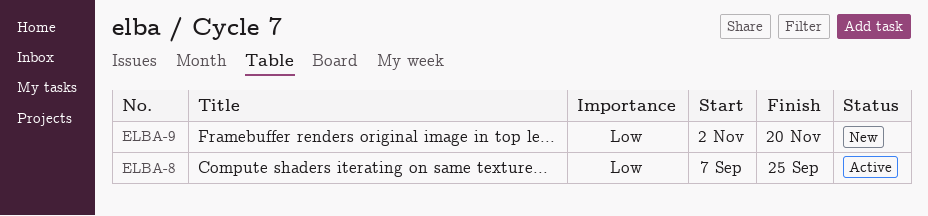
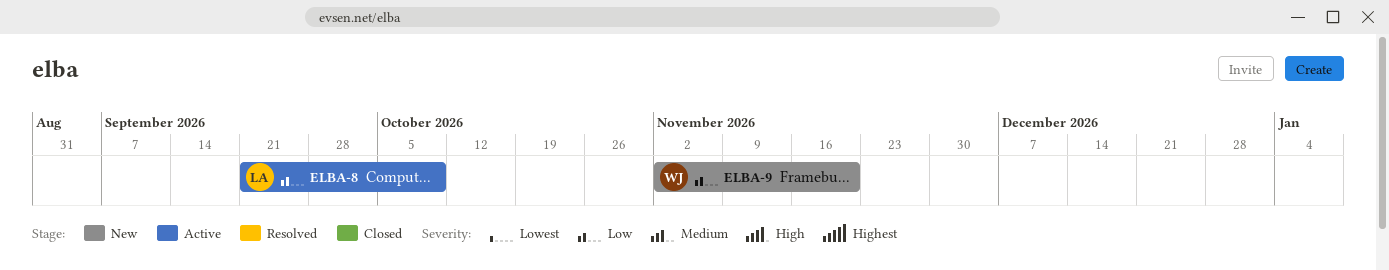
ELBA-8, start: Sep 7 -> Sep 21
ELBA-8, due: Sep 25 -> Oct 9

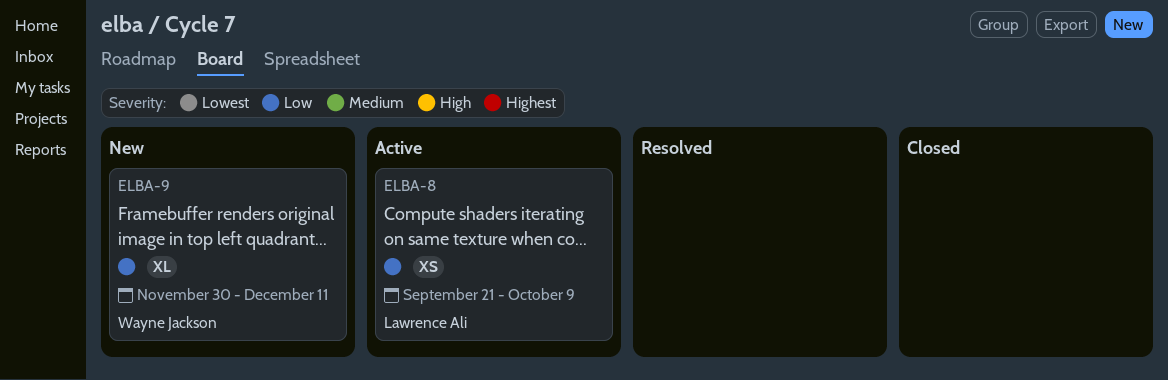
ELBA-9, start: Nov 2 -> Nov 30
ELBA-9, due: Nov 20 -> Dec 11

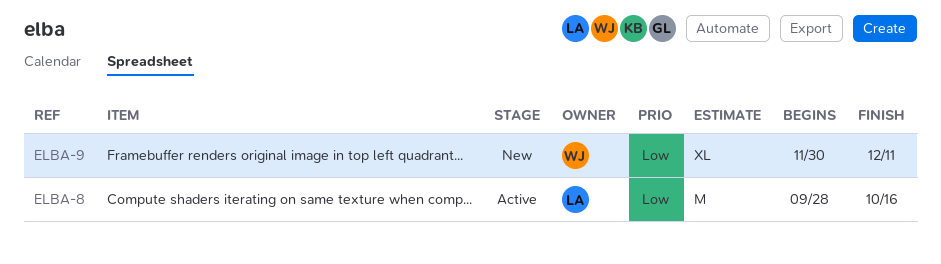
ELBA-8, estimate: XS -> M
ELBA-8, start: Sep 21 -> Sep 28
ELBA-8, due: Oct 9 -> Oct 16

